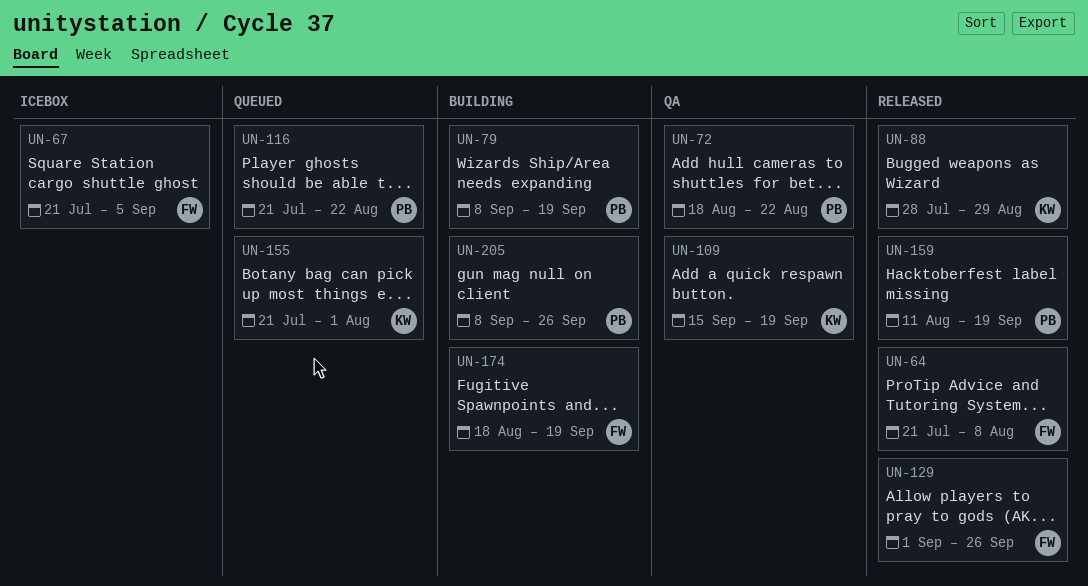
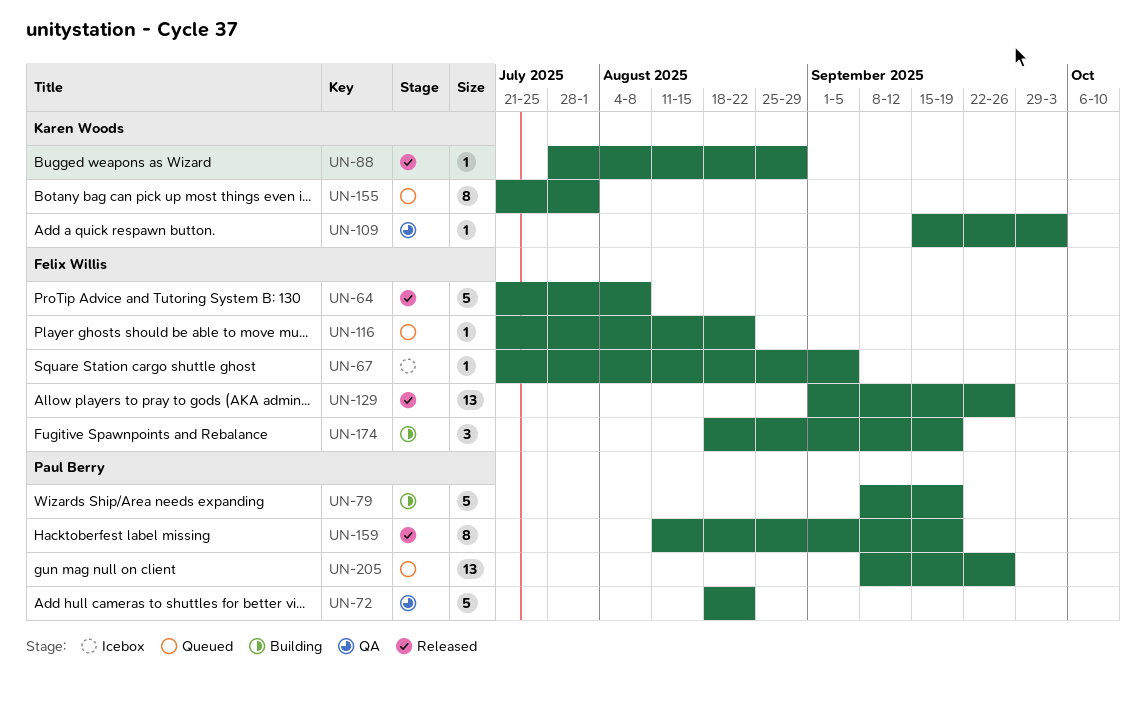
UN-109, due: Sep 19 -> Oct 3
UN-116, owner: Paul Berry -> Felix Willis
UN-205, status: Building -> Queued

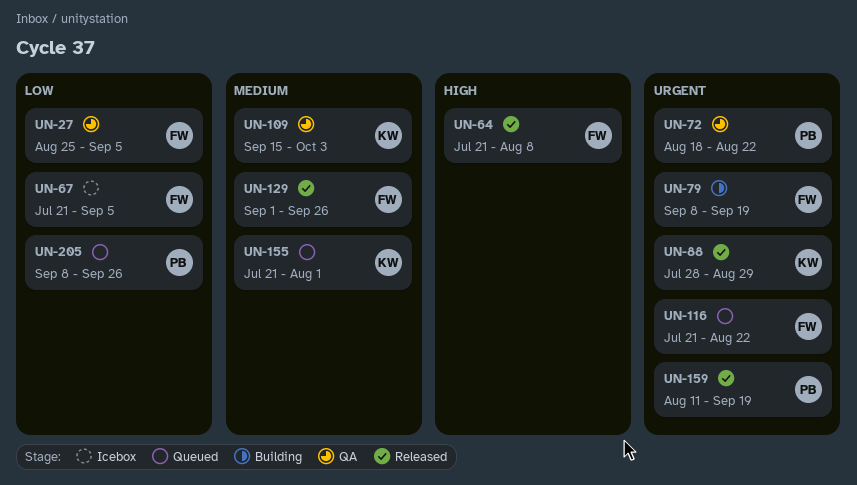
UN-27: none -> present
UN-79, owner: Paul Berry -> Felix Willis
UN-174: present -> none

